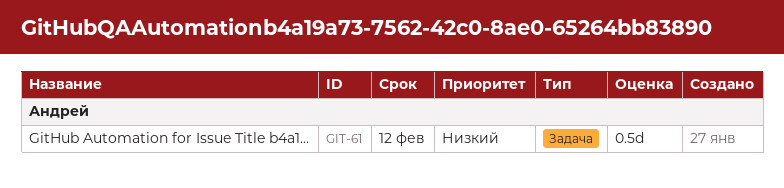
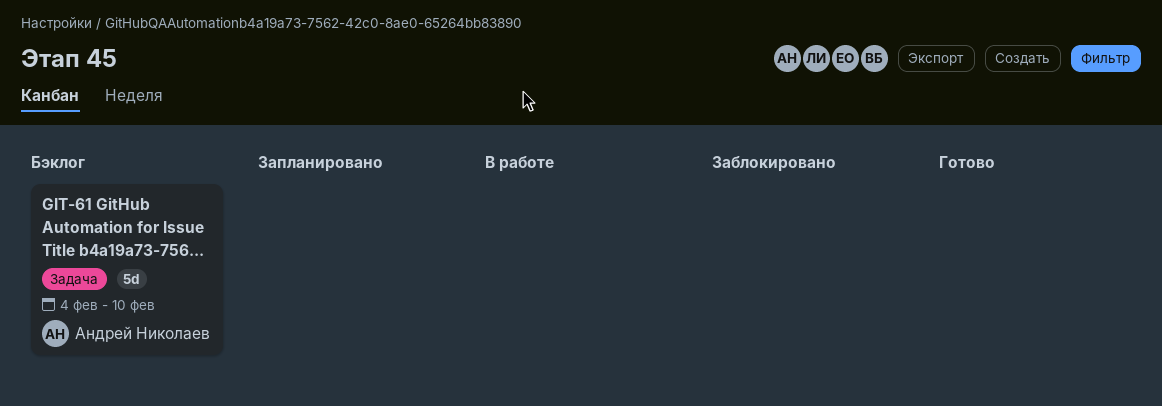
GIT-61, estimate: 0.5d -> 5d
GIT-61, due: Feb 12 -> Feb 10

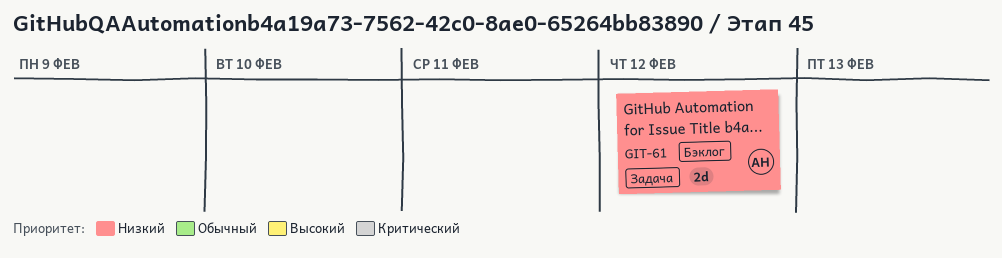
GIT-61, estimate: 5d -> 2d
GIT-61, due: Feb 10 -> Feb 12

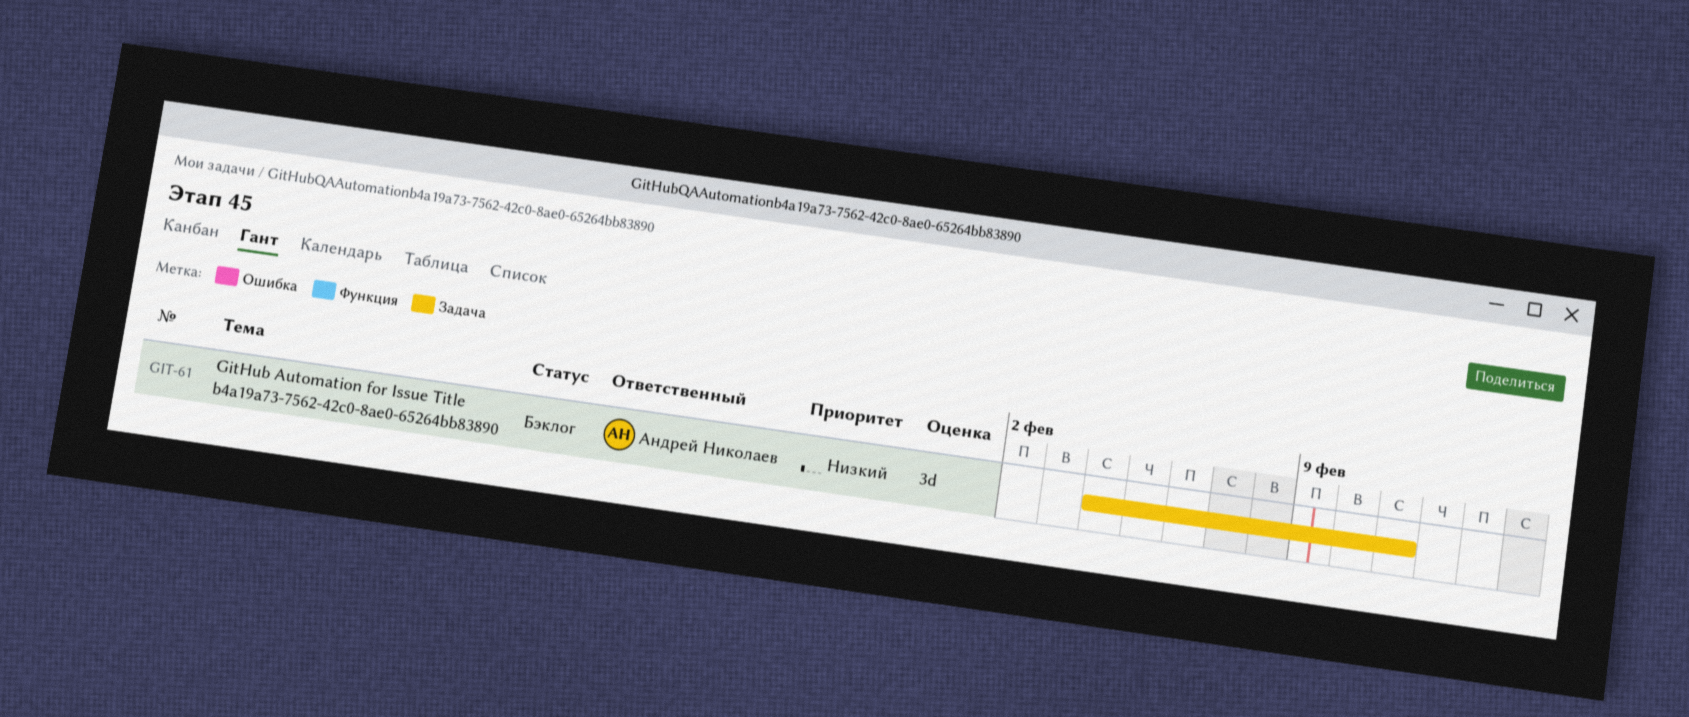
GIT-61, estimate: 2d -> 3d
GIT-61, due: Feb 12 -> Feb 11

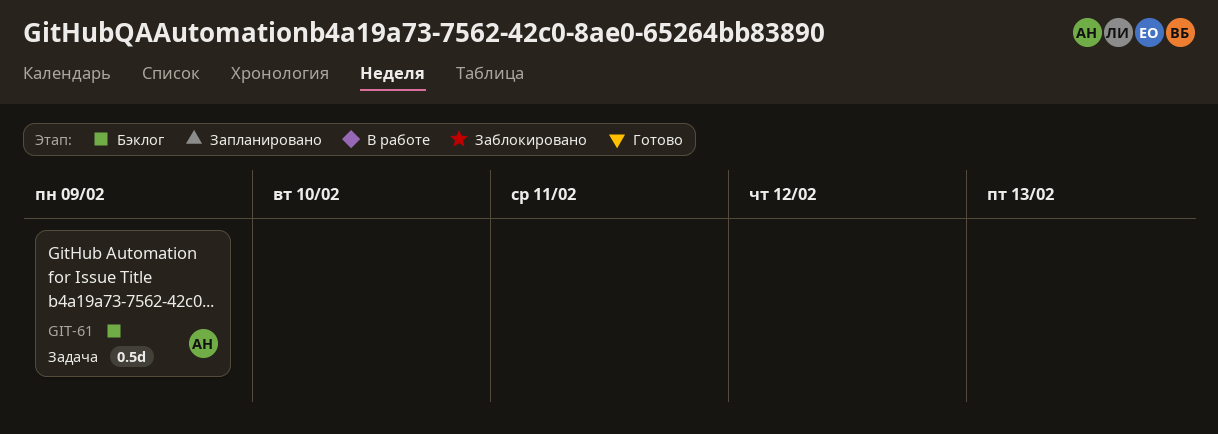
GIT-61, estimate: 3d -> 0.5d
GIT-61, due: Feb 11 -> Feb 9

